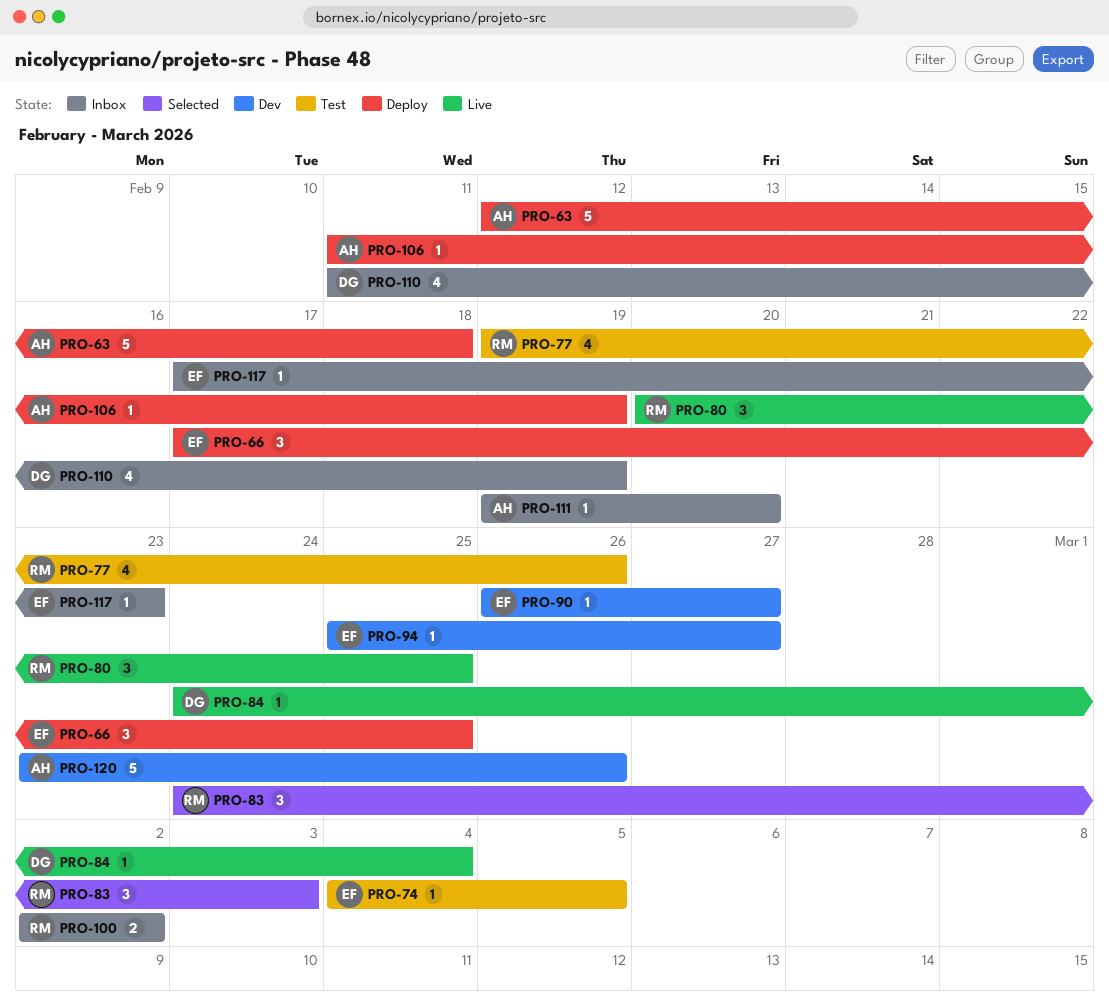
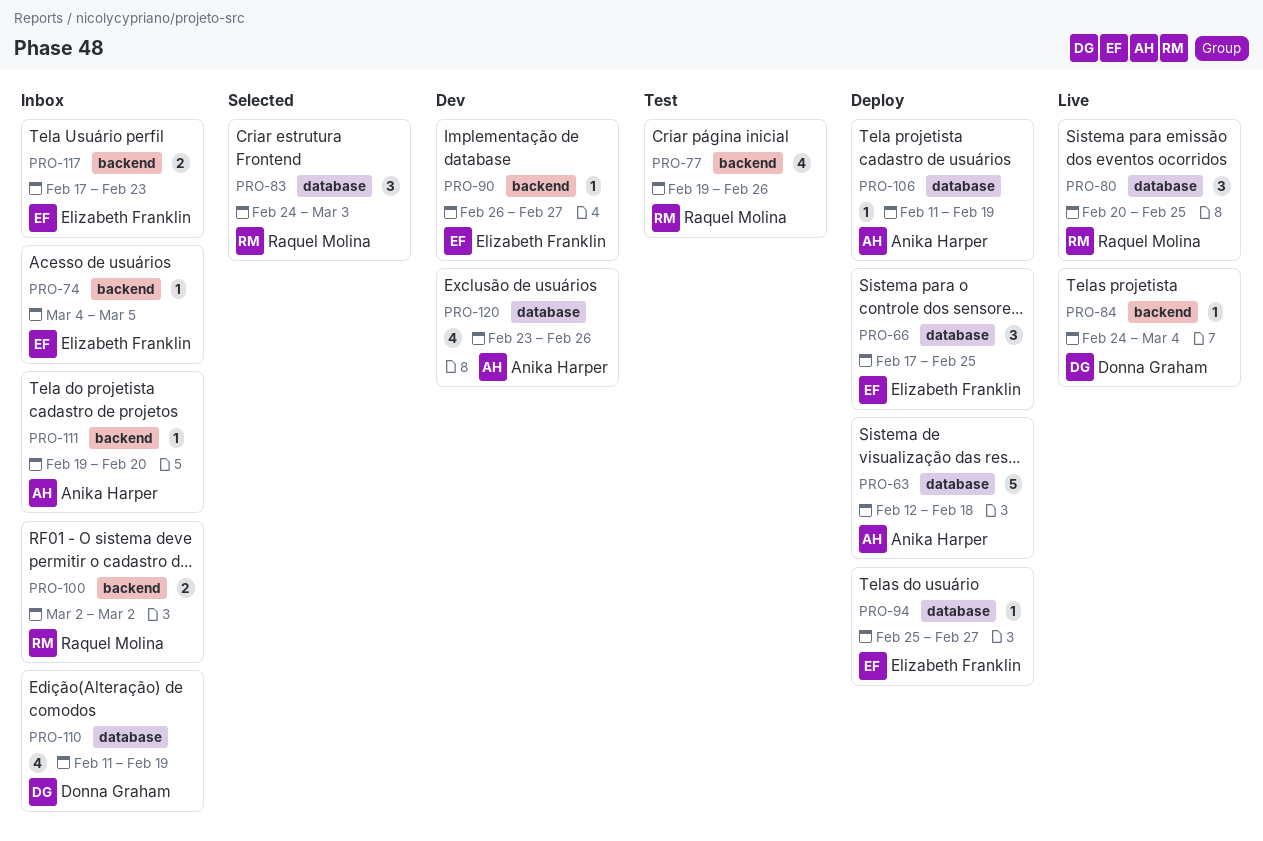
PRO-74, status: Test -> Inbox
PRO-94, status: Dev -> Deploy
PRO-117, estimate: 1 -> 2
PRO-120, estimate: 5 -> 4

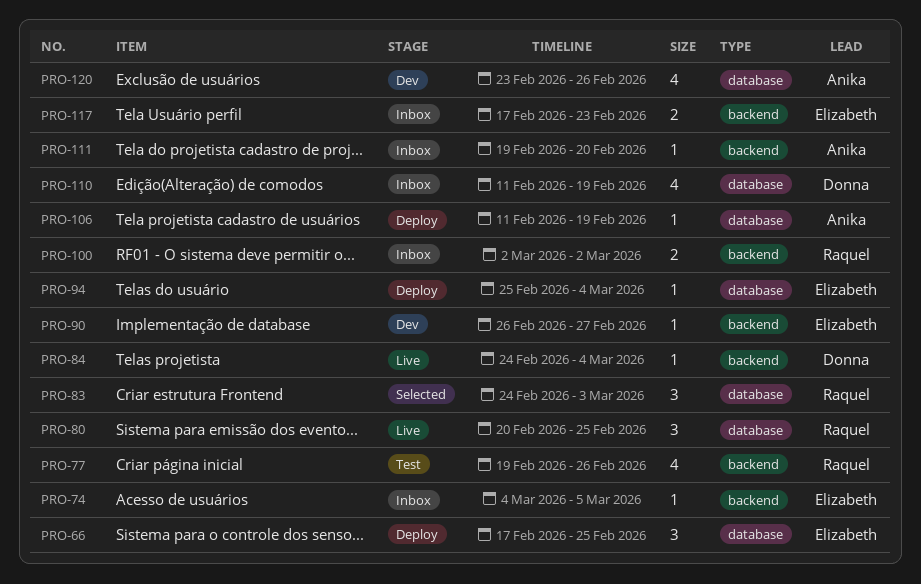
PRO-63: present -> none
PRO-94, due: Feb 27 -> Mar 4

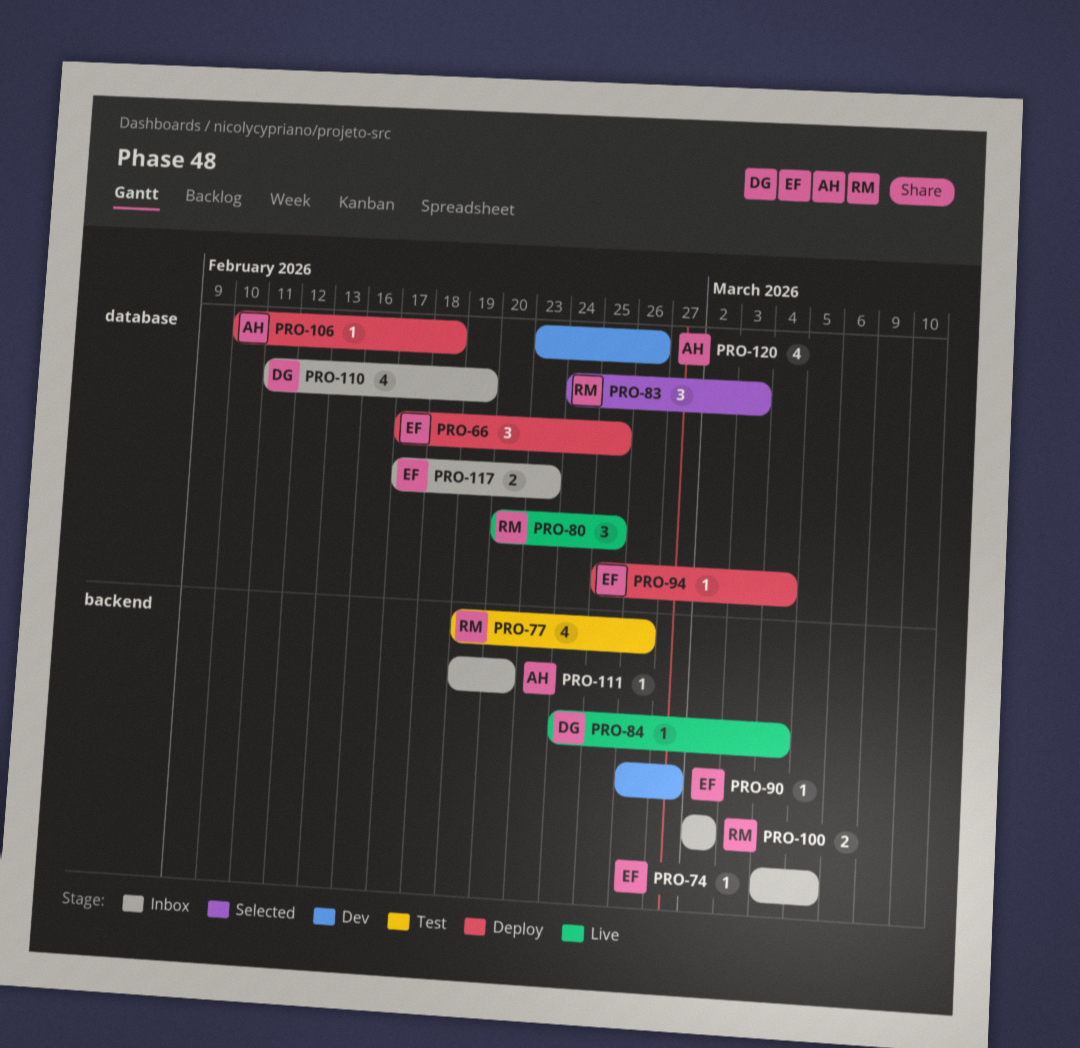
PRO-106, start: Feb 11 -> Feb 10
PRO-106, due: Feb 19 -> Feb 18
PRO-117, label: backend -> database

